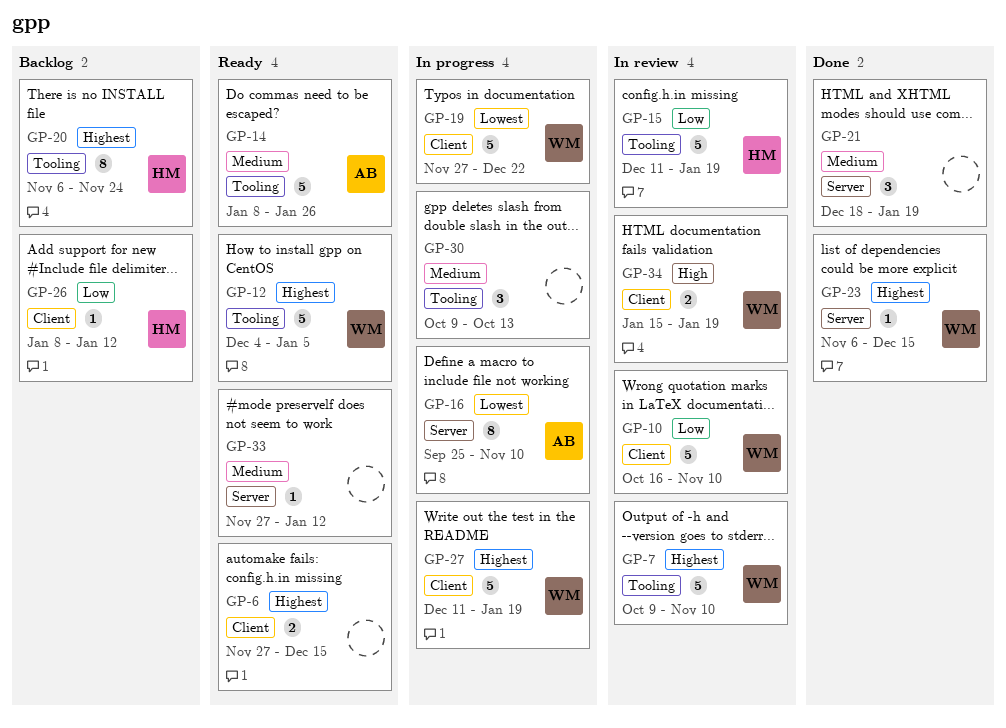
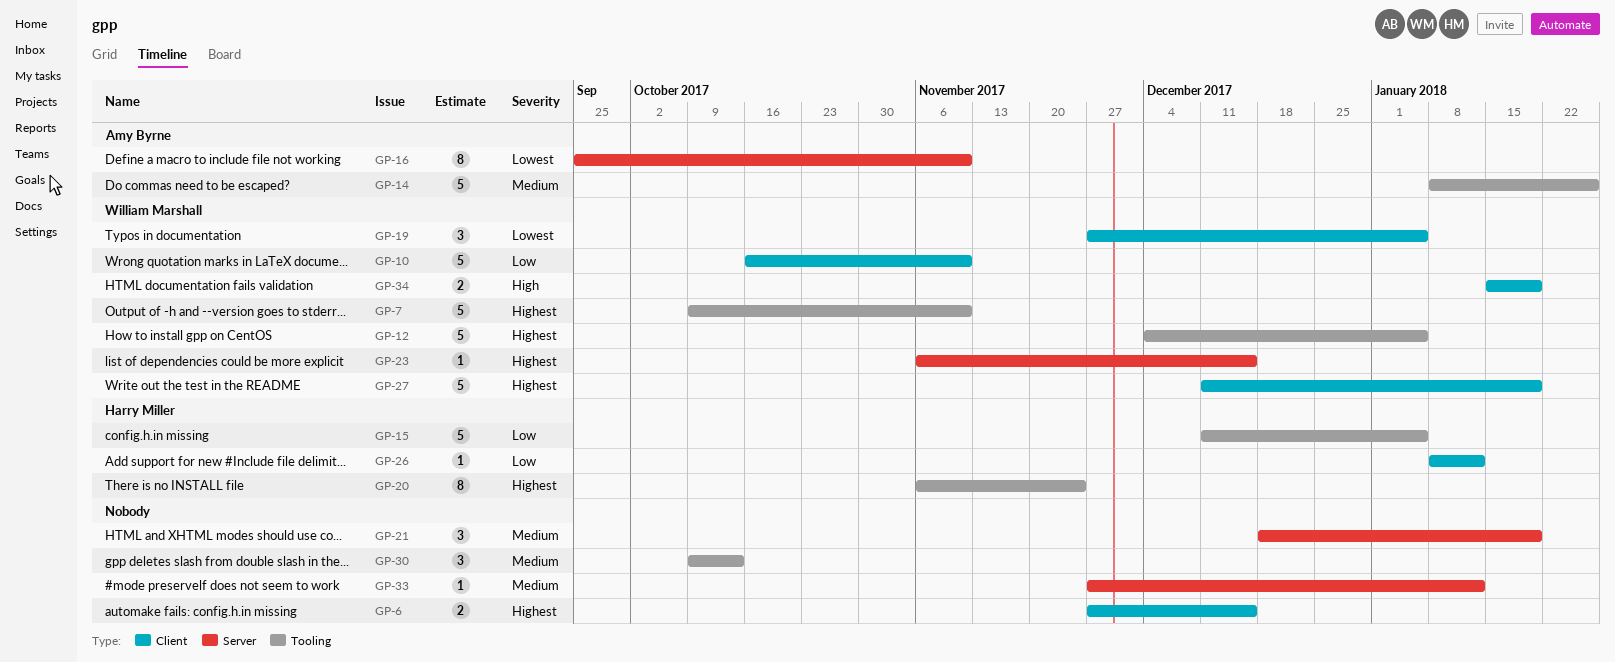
GP-15, due: Jan 19 -> Jan 5
GP-19, estimate: 5 -> 3
GP-19, due: Dec 22 -> Jan 5

